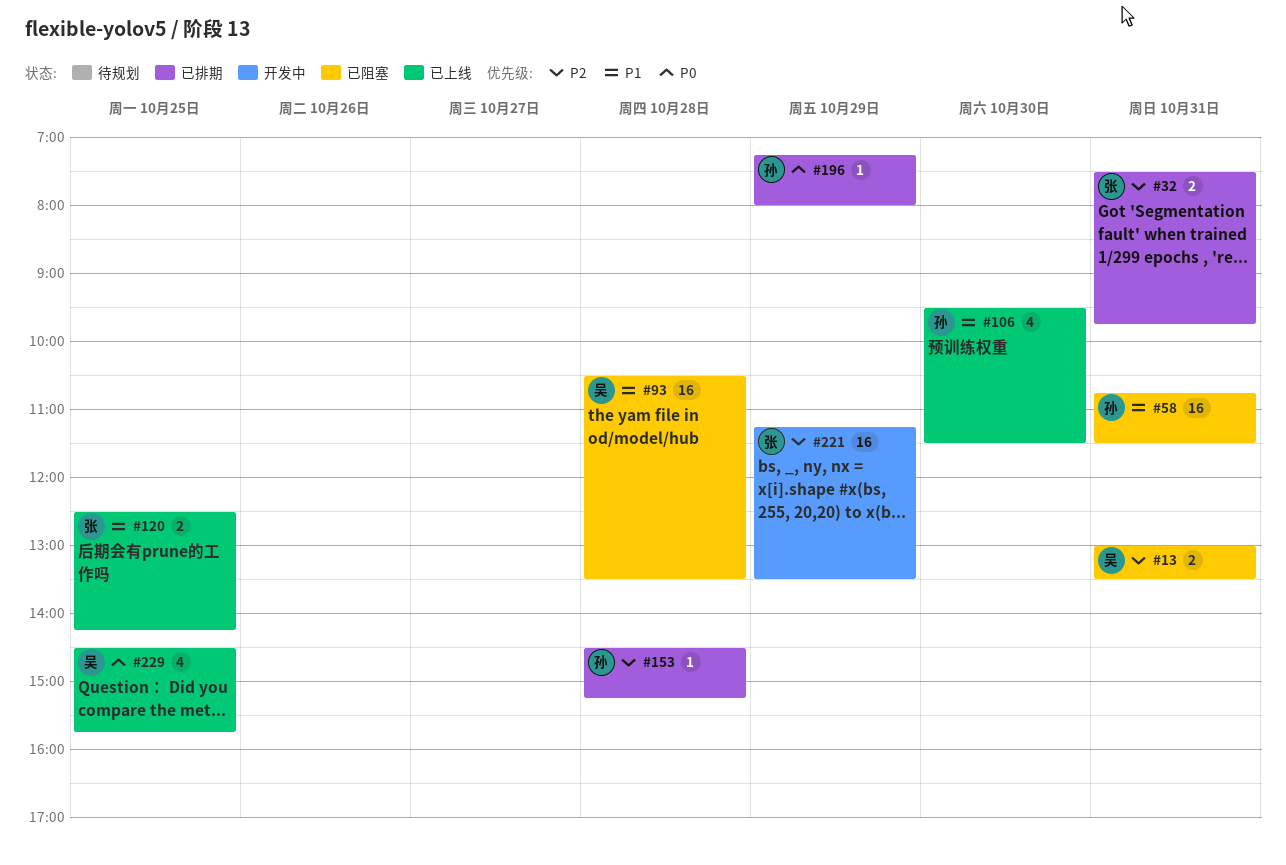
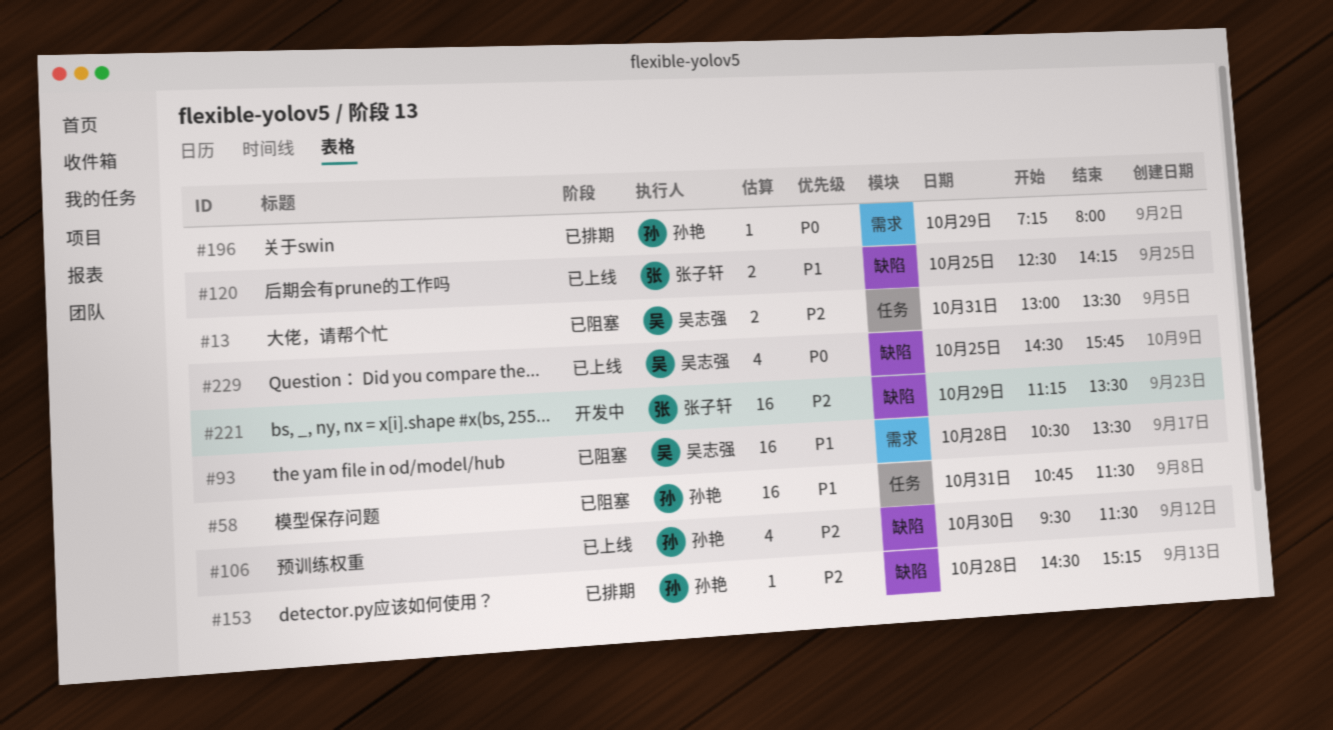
#32: present -> none
#106, priority: P1 -> P2

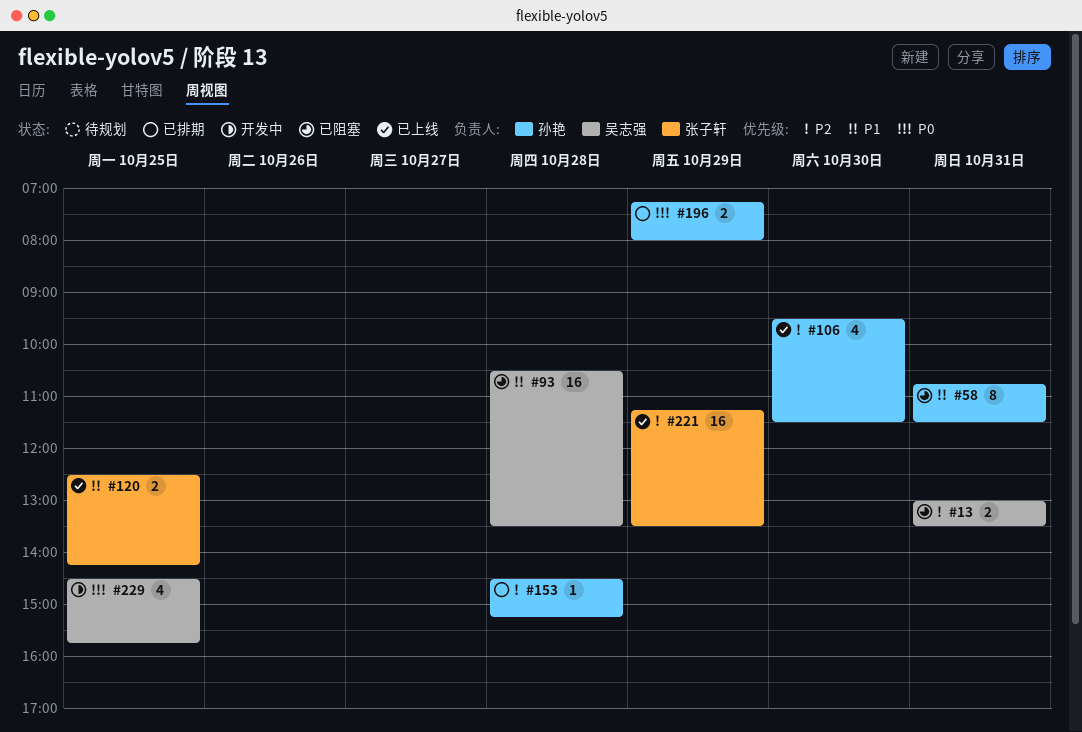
#58, estimate: 16 -> 8
#196, estimate: 1 -> 2
#221, status: 开发中 -> 已上线
#229, status: 已上线 -> 开发中

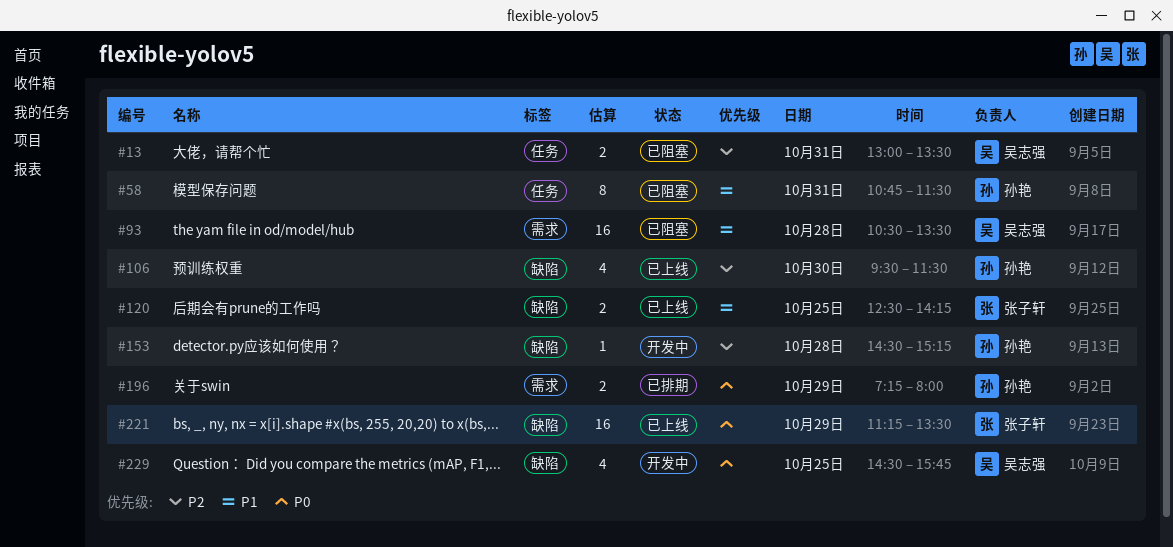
#153, status: 已排期 -> 开发中
#221, priority: P2 -> P0

